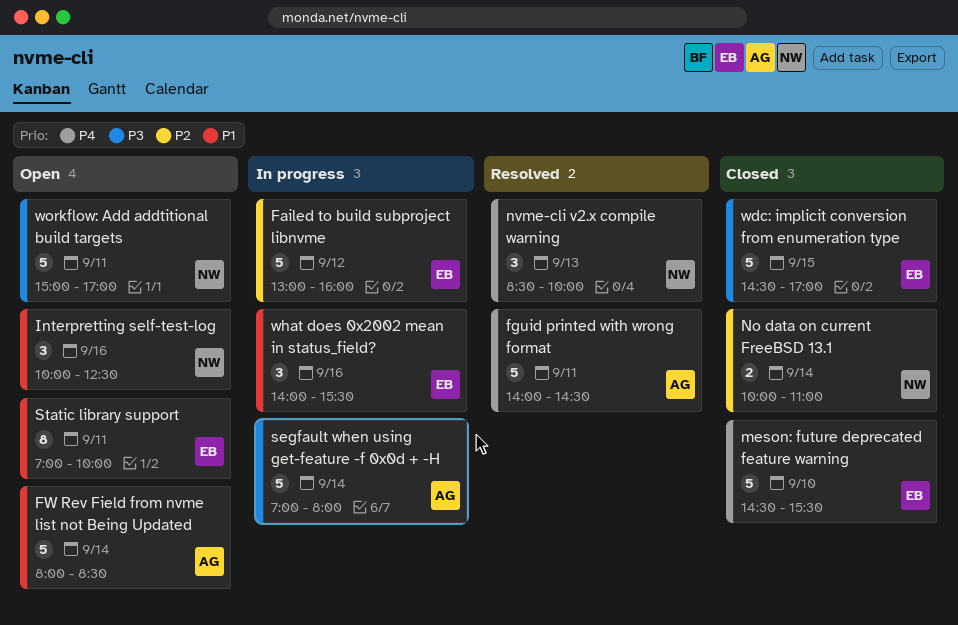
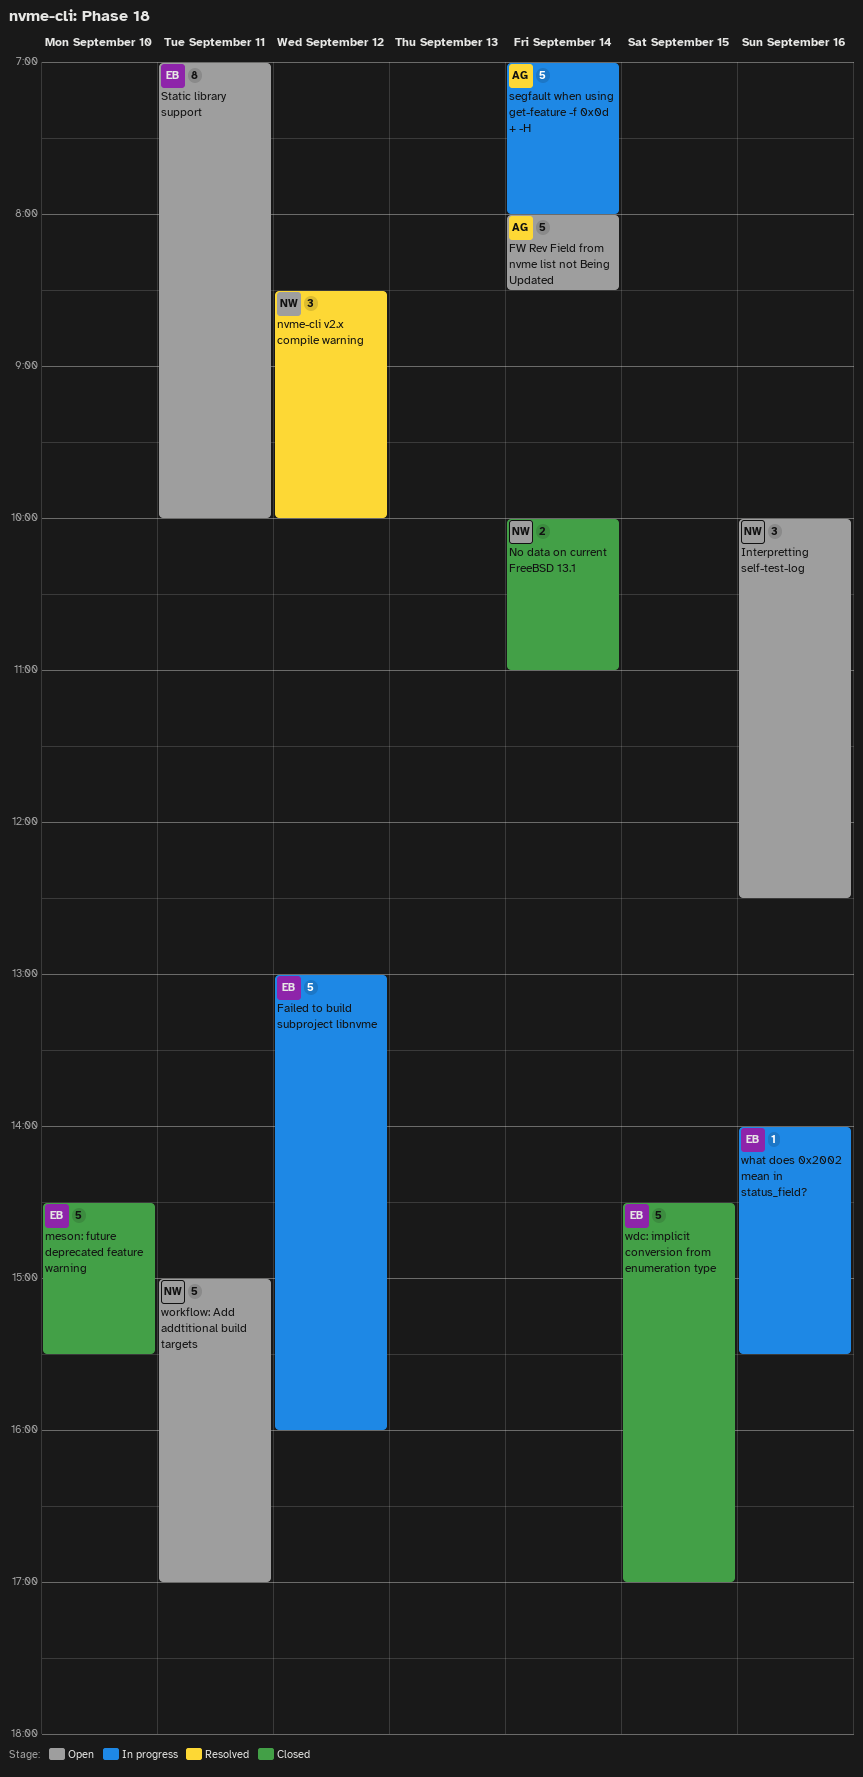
fguid printed with wrong format: present -> none
nvme-cli v2.x compile warning, day: Sep 13 -> Sep 12
what does 0x2002 mean in status_field?, estimate: 3 -> 1

